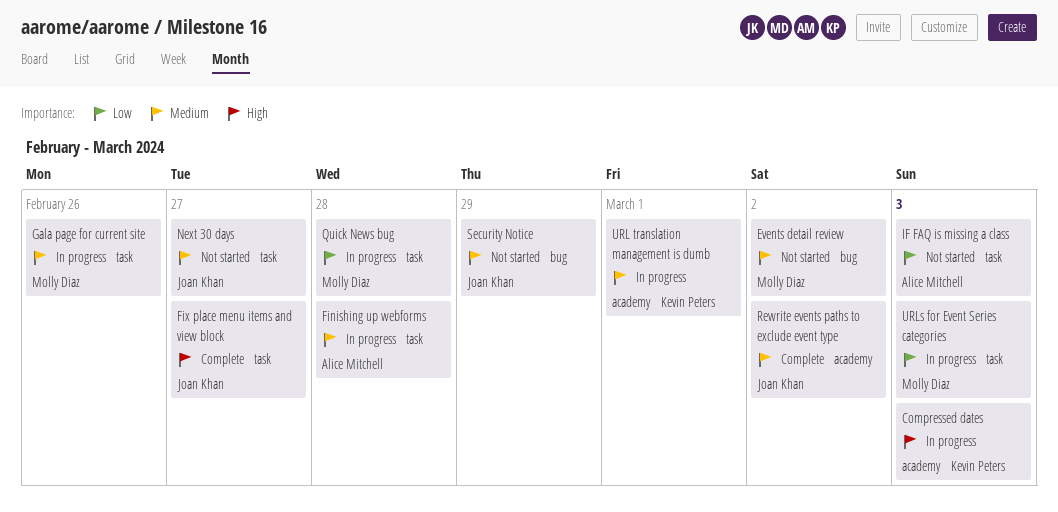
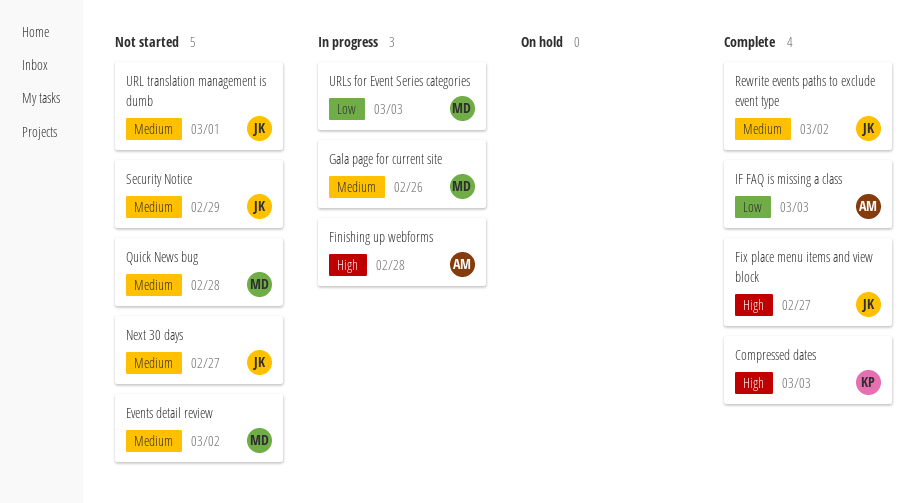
Compressed dates, status: In progress -> Complete
Finishing up webforms, priority: Medium -> High
IF FAQ is missing a class, status: Not started -> Complete
Quick News bug, status: In progress -> Not started
Quick News bug, priority: Low -> Medium
URL translation management is dumb, status: In progress -> Not started
URL translation management is dumb, owner: Kevin Peters -> Joan Khan

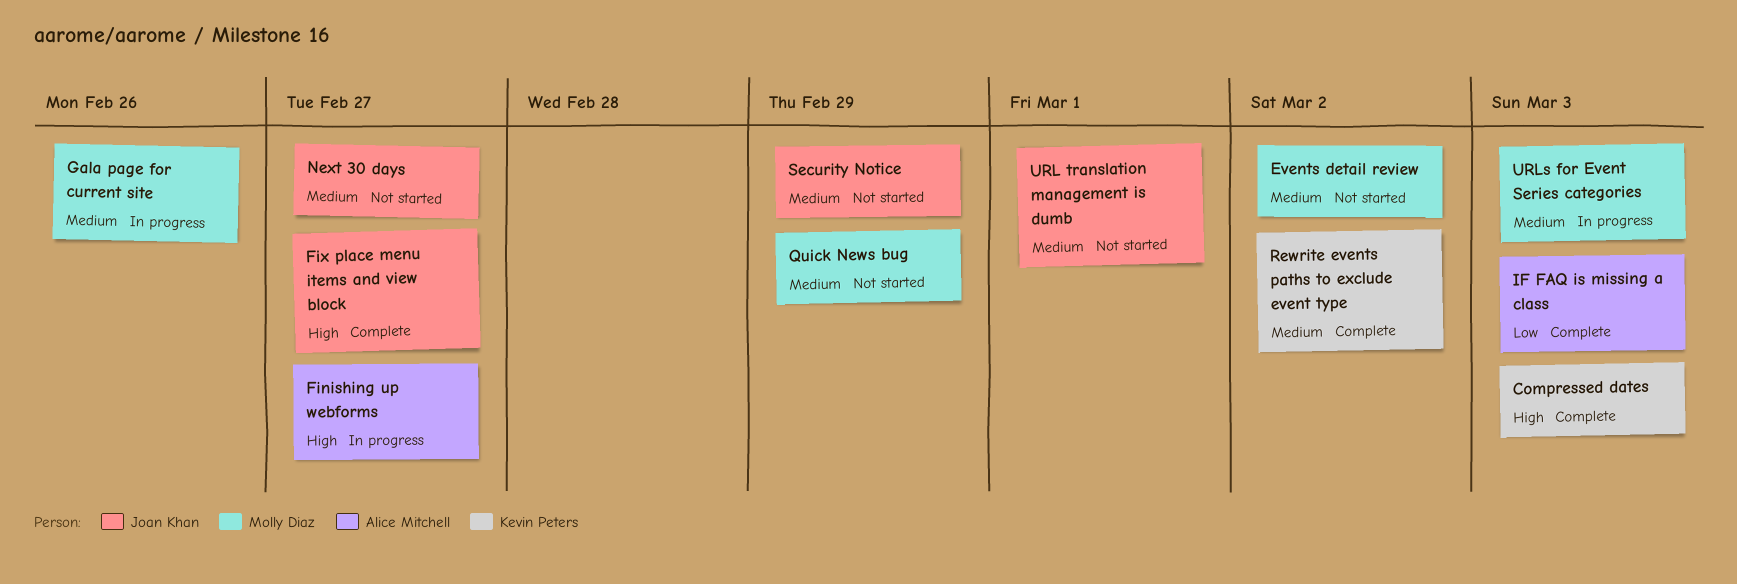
Finishing up webforms, due: Feb 28 -> Feb 27
Quick News bug, due: Feb 28 -> Feb 29
Rewrite events paths to exclude event type, owner: Joan Khan -> Kevin Peters
URLs for Event Series categories, priority: Low -> Medium

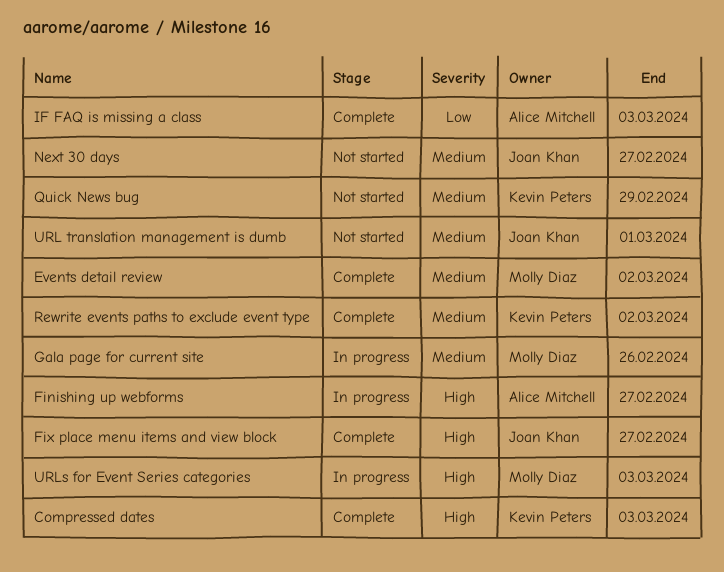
Events detail review, status: Not started -> Complete
Quick News bug, owner: Molly Diaz -> Kevin Peters
Security Notice: present -> none
URLs for Event Series categories, priority: Medium -> High

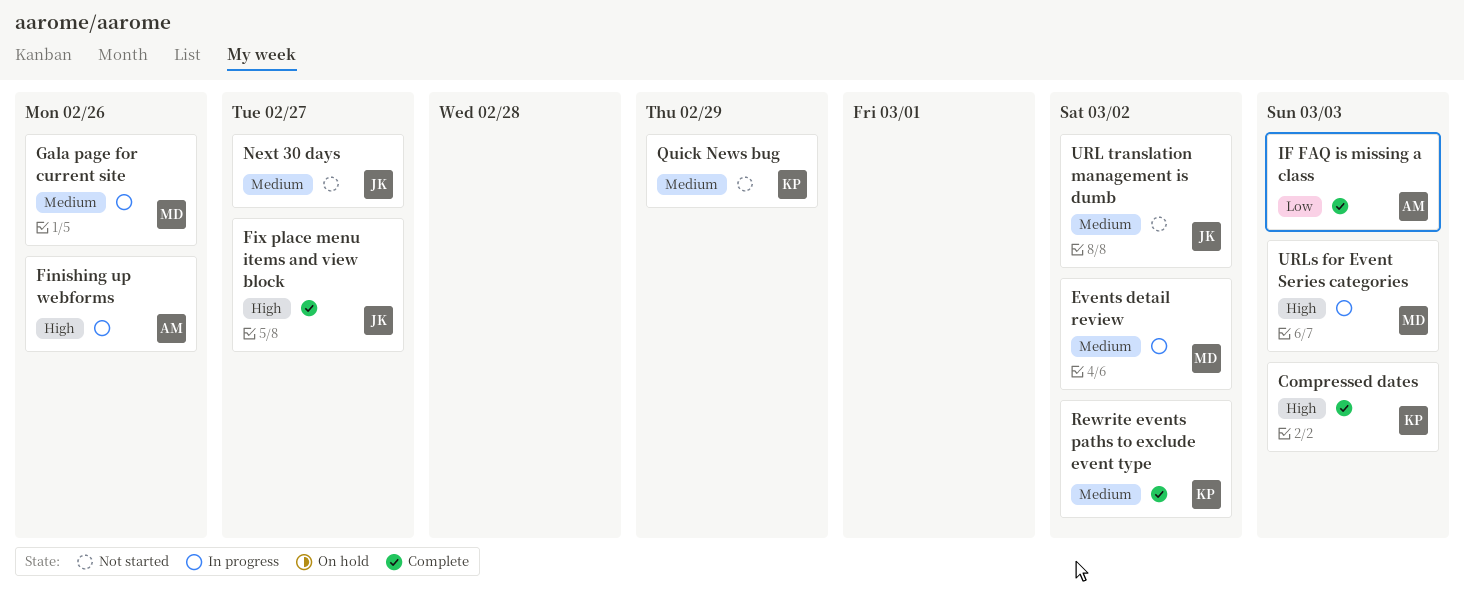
Events detail review, status: Complete -> In progress
Finishing up webforms, due: Feb 27 -> Feb 26
URL translation management is dumb, due: Mar 1 -> Mar 2

